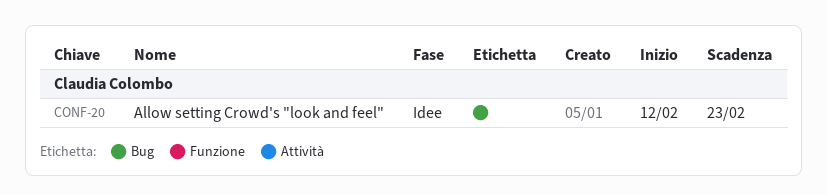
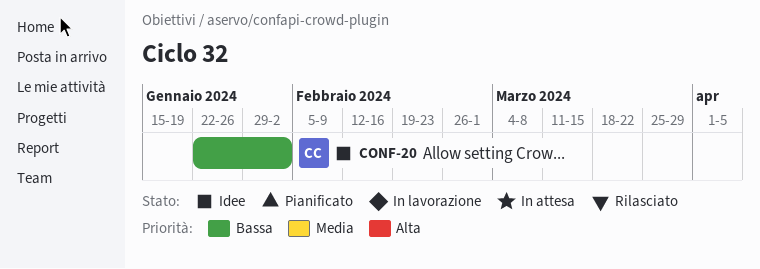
CONF-20, start: Feb 12 -> Jan 22
CONF-20, due: Feb 23 -> Feb 2

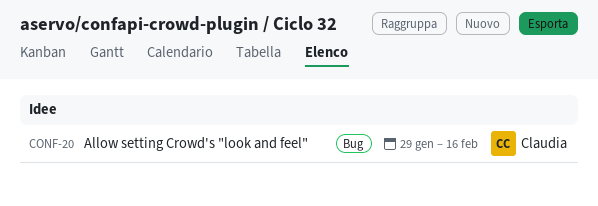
CONF-20, start: Jan 22 -> Jan 29
CONF-20, due: Feb 2 -> Feb 16

